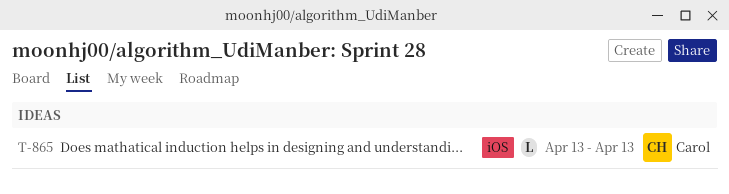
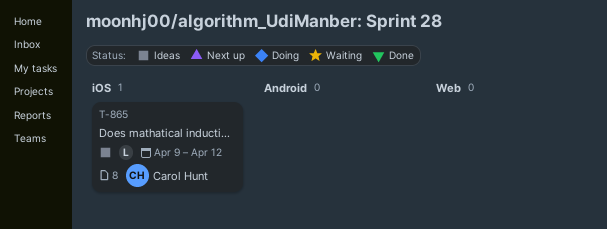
T-865, start: Apr 13 -> Apr 9
T-865, due: Apr 13 -> Apr 12

